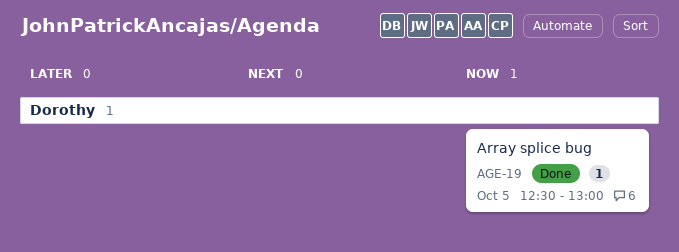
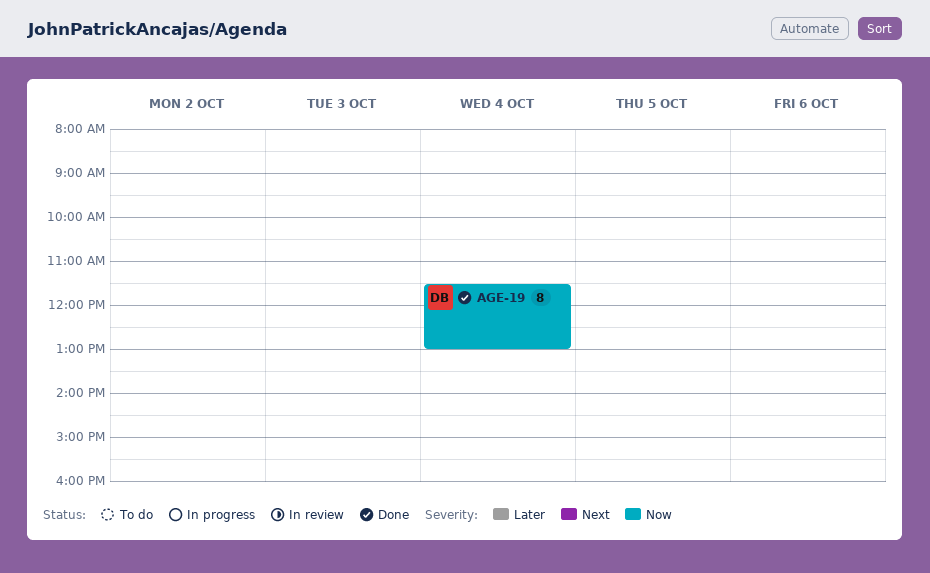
AGE-19, estimate: 1 -> 8
AGE-19, day: Oct 5 -> Oct 4
AGE-19, begins: 12:30 -> 11:30

